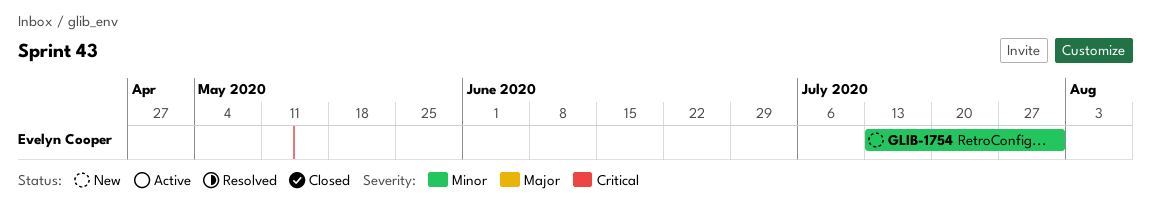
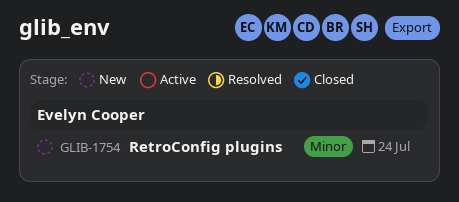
GLIB-1754, due: Jul 31 -> Jul 24

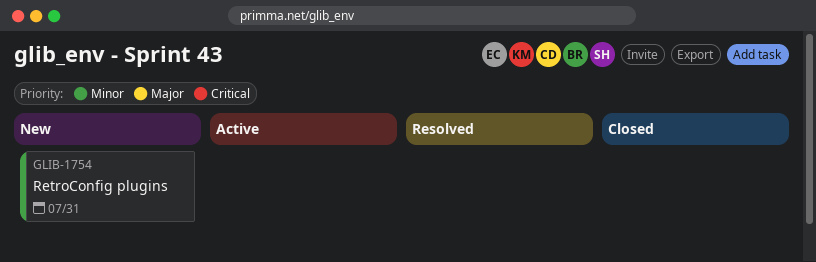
GLIB-1754, due: Jul 24 -> Jul 31

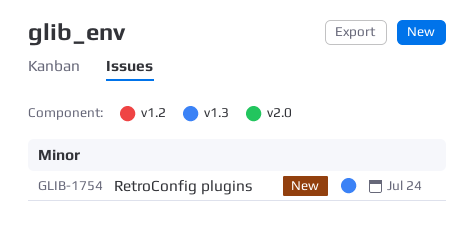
GLIB-1754, due: Jul 31 -> Jul 24

